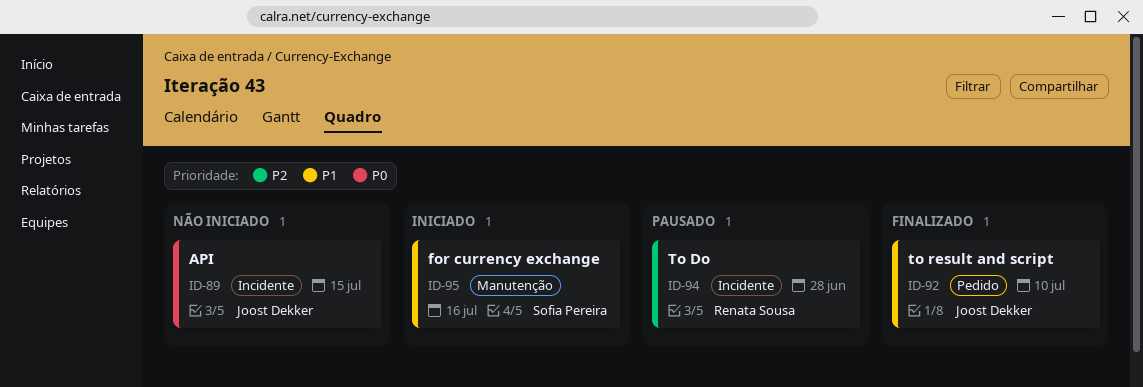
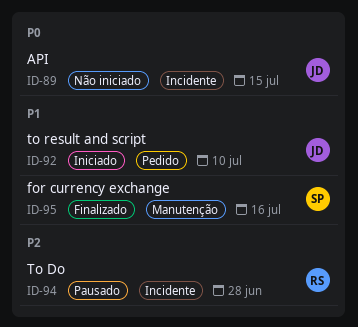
ID-92, status: Finalizado -> Iniciado
ID-95, status: Iniciado -> Finalizado

